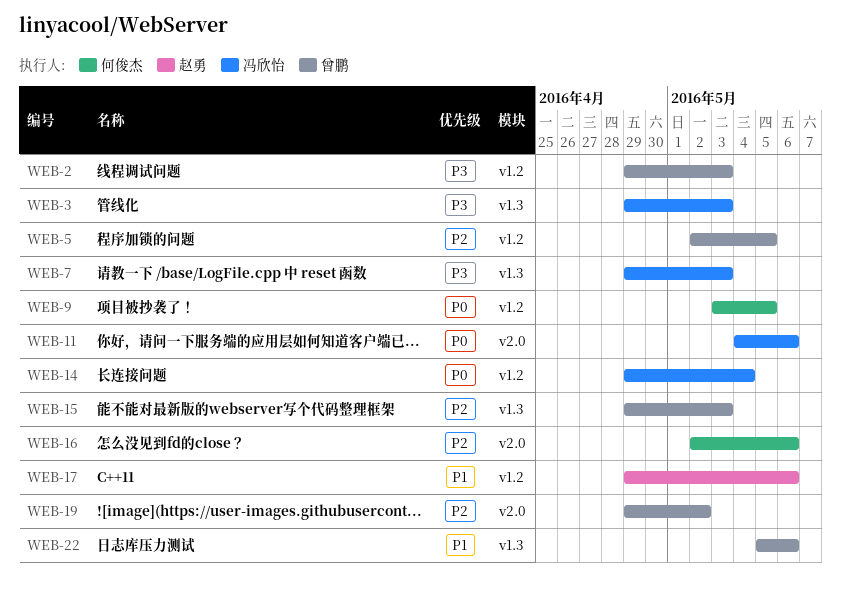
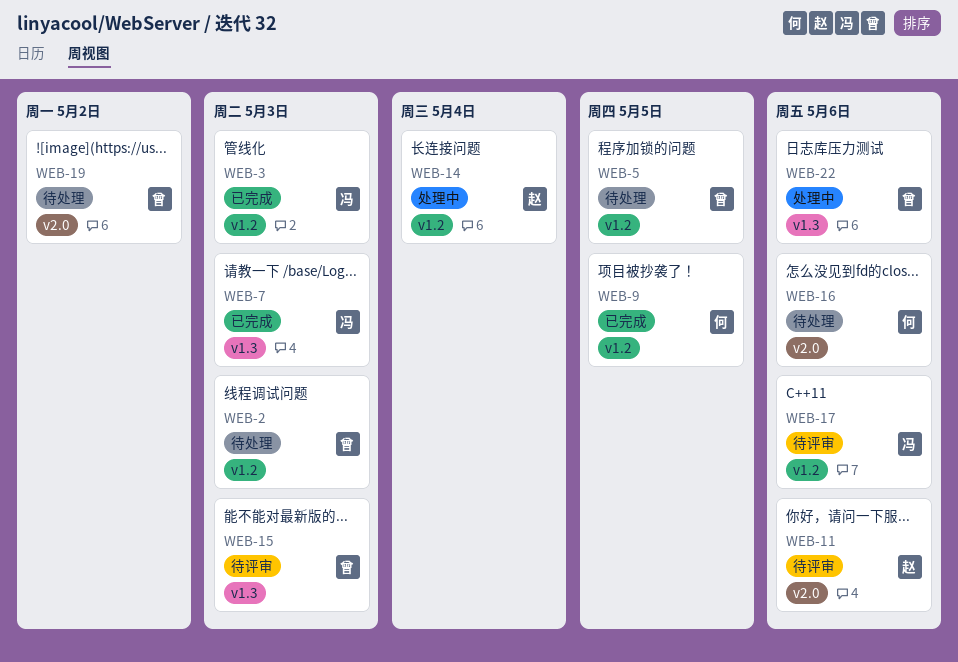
WEB-3, label: v1.3 -> v1.2
WEB-11, owner: 冯欣怡 -> 赵勇
WEB-14, owner: 冯欣怡 -> 赵勇
WEB-17, owner: 赵勇 -> 冯欣怡

